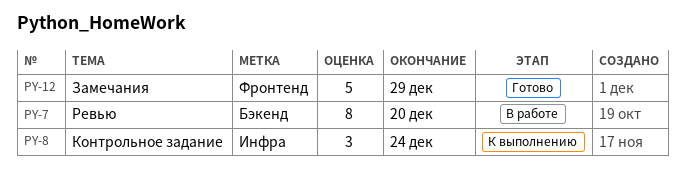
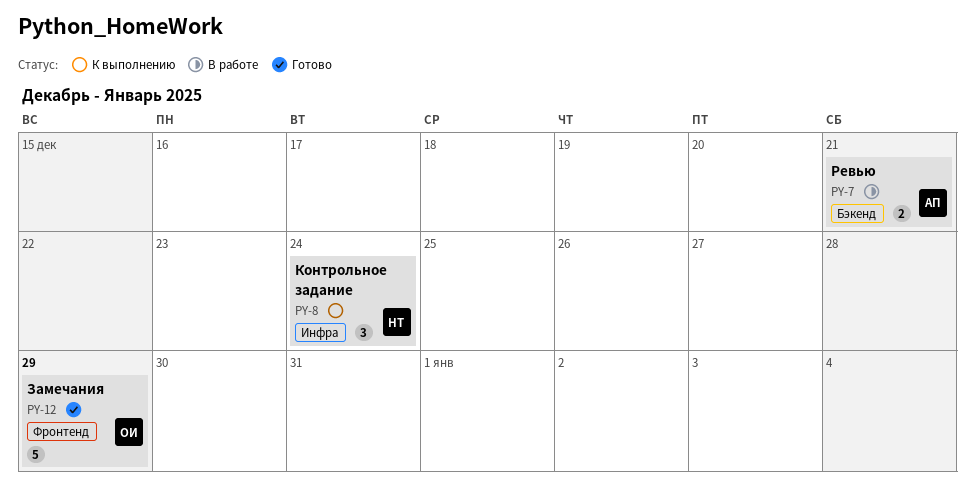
PY-7, estimate: 8 -> 2
PY-7, due: Dec 20 -> Dec 21

